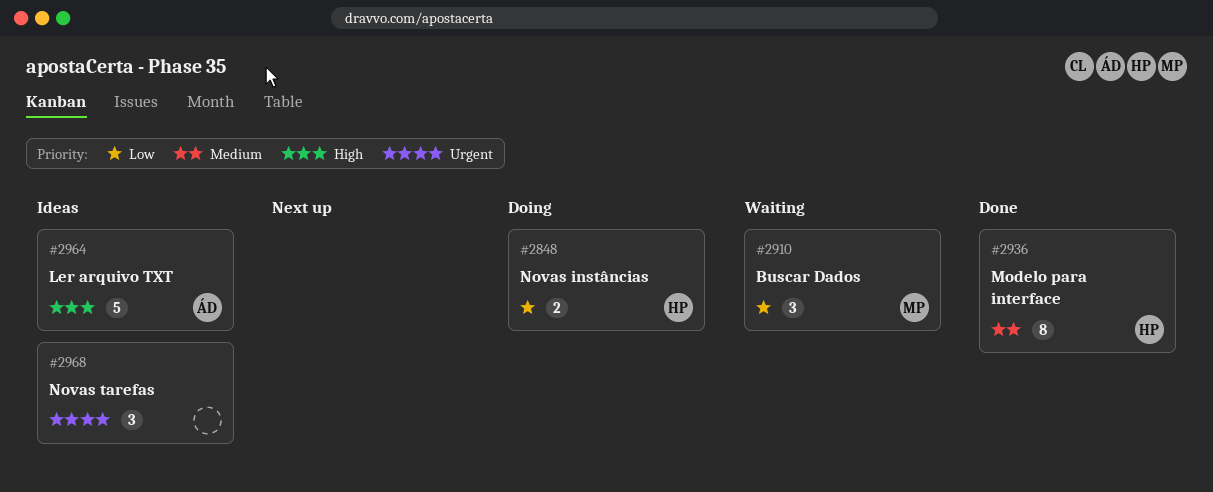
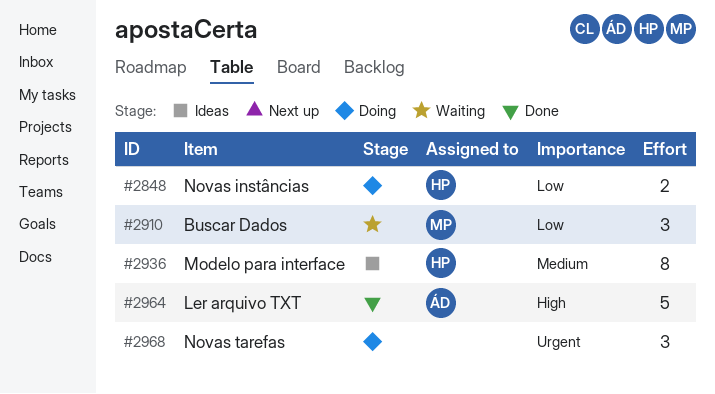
#2936, status: Done -> Ideas
#2964, status: Ideas -> Done
#2968, status: Ideas -> Doing

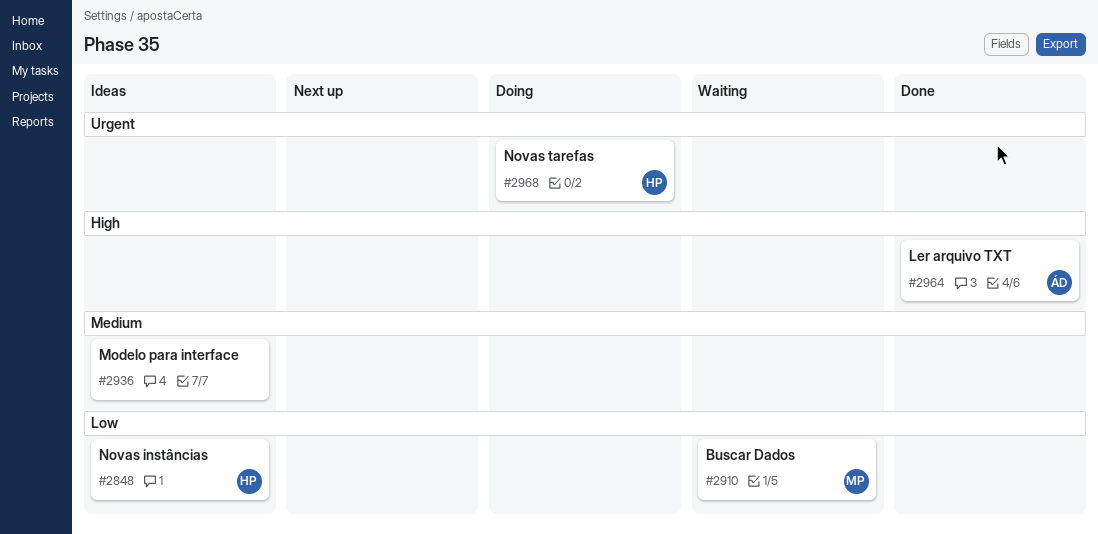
#2848, status: Doing -> Ideas
#2936, owner: HP -> none
#2968, owner: none -> HP

